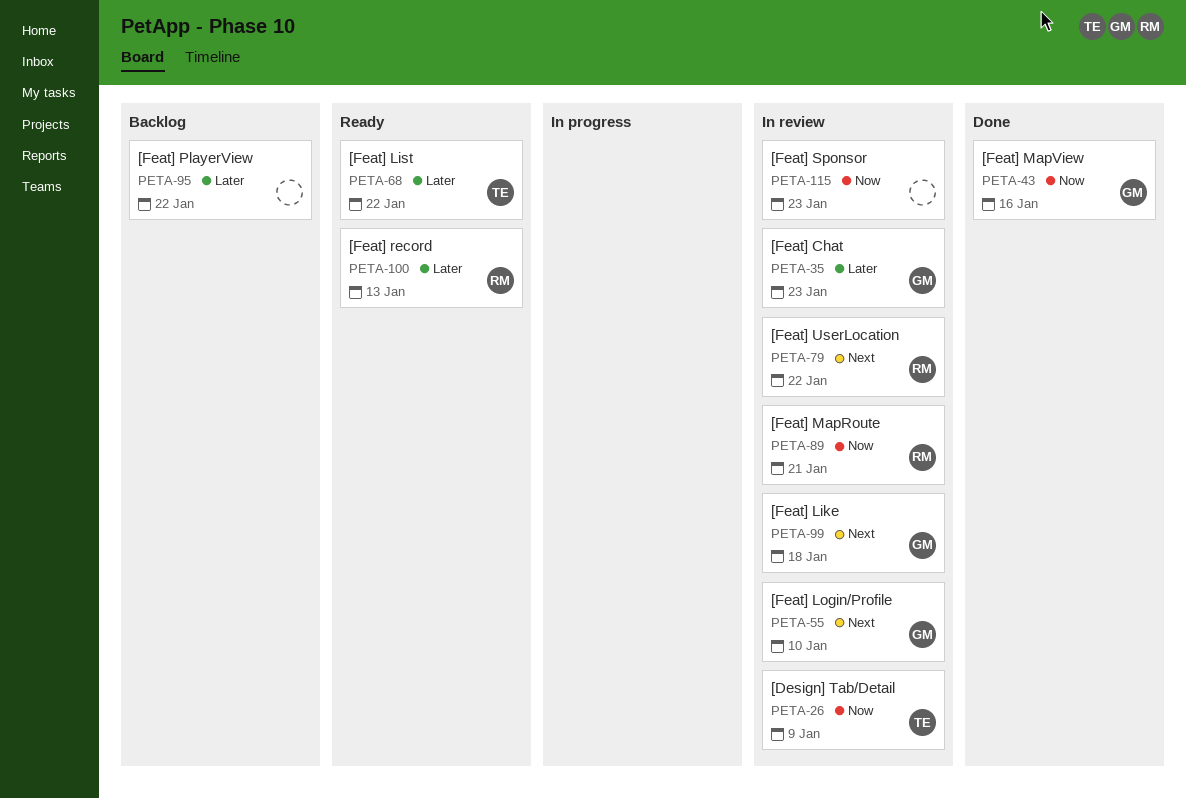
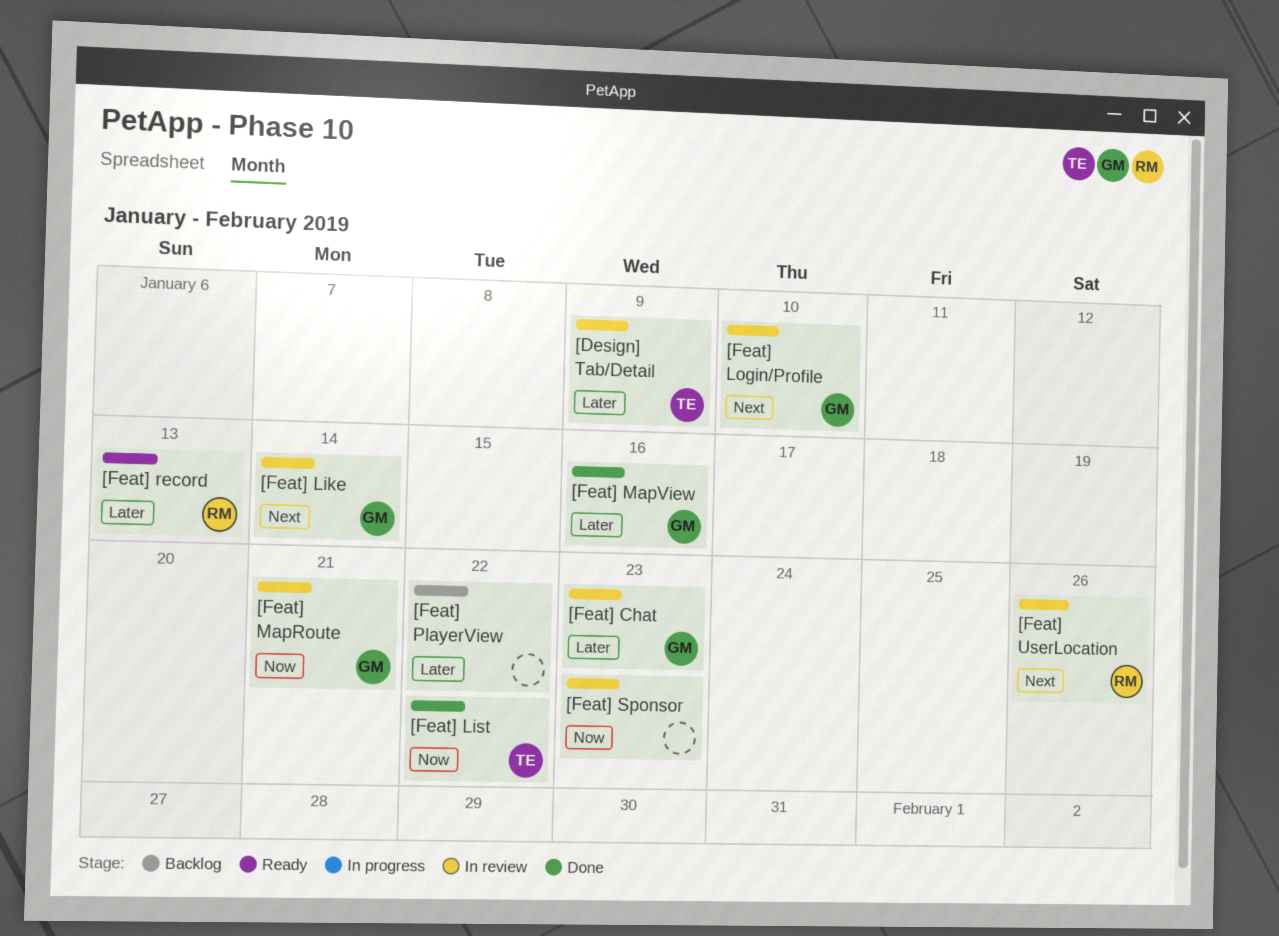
[Design] Tab/Detail, priority: Now -> Later
[Feat] Like, due: Jan 18 -> Jan 14
[Feat] List, status: Ready -> Done
[Feat] List, priority: Later -> Now
[Feat] MapRoute, owner: RM -> GM
[Feat] MapView, priority: Now -> Later
[Feat] UserLocation, due: Jan 22 -> Jan 26

